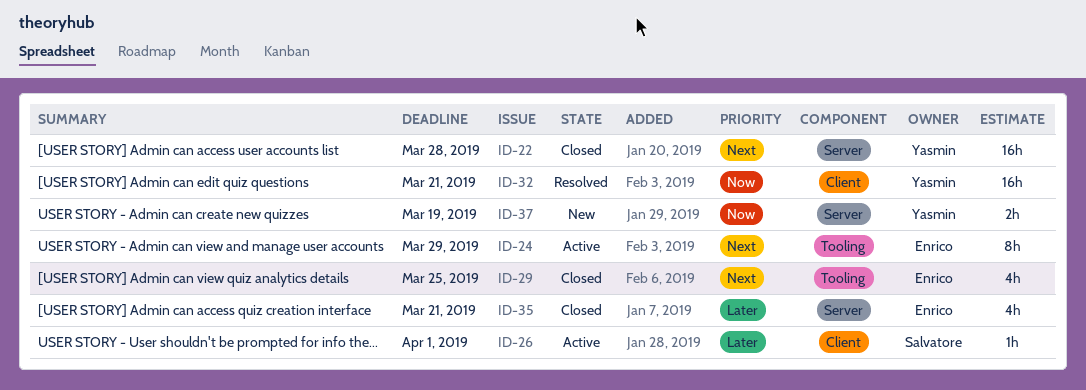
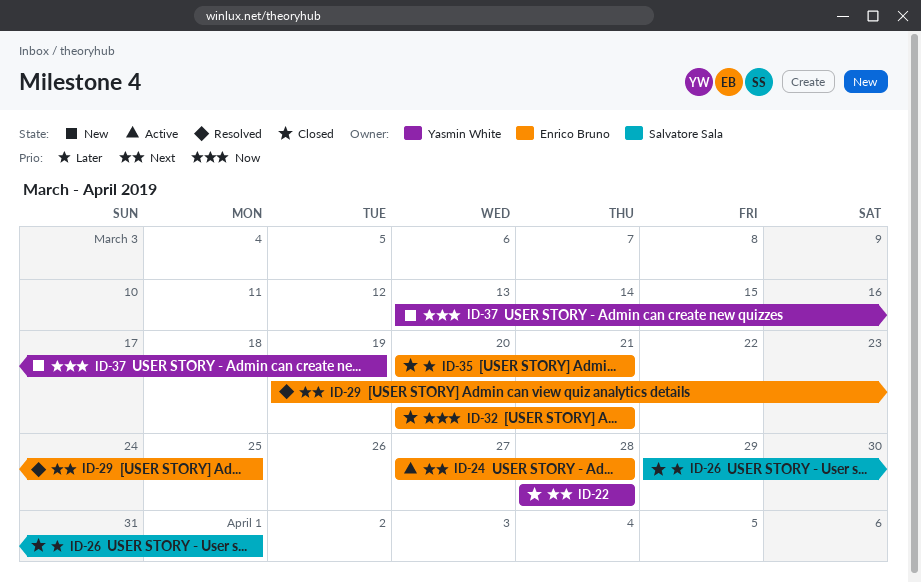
ID-24, due: Mar 29 -> Mar 28
ID-26, status: Active -> Closed
ID-29, status: Closed -> Resolved
ID-32, status: Resolved -> Closed
ID-32, owner: Yasmin White -> Enrico Bruno

